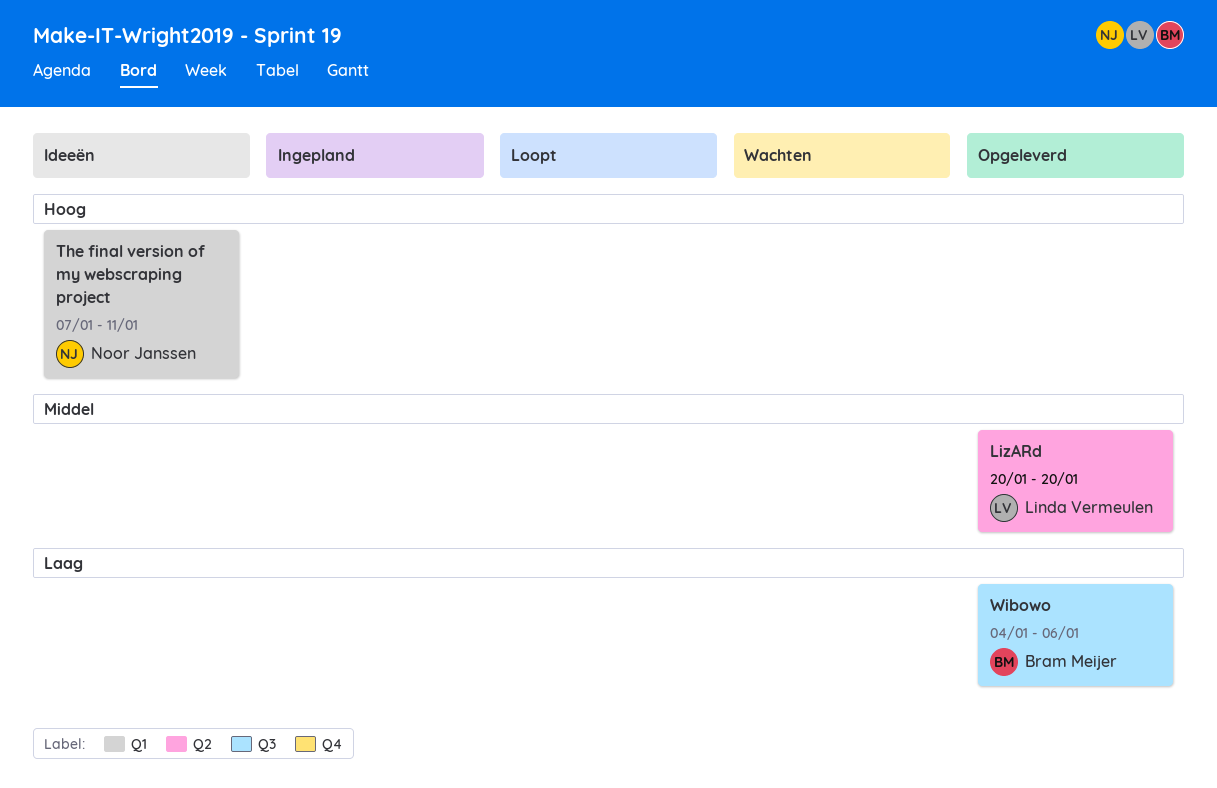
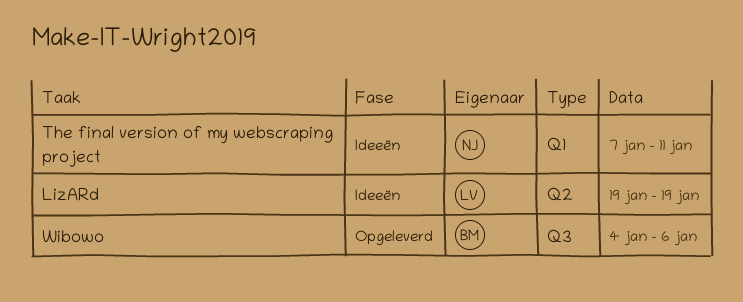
LizARd, status: Opgeleverd -> Ideeën
LizARd, start: Jan 20 -> Jan 19
LizARd, due: Jan 20 -> Jan 19

